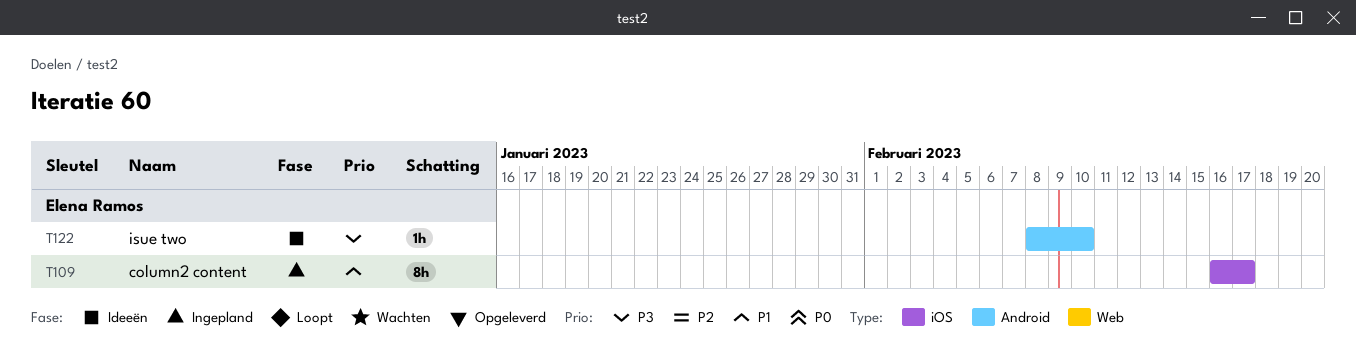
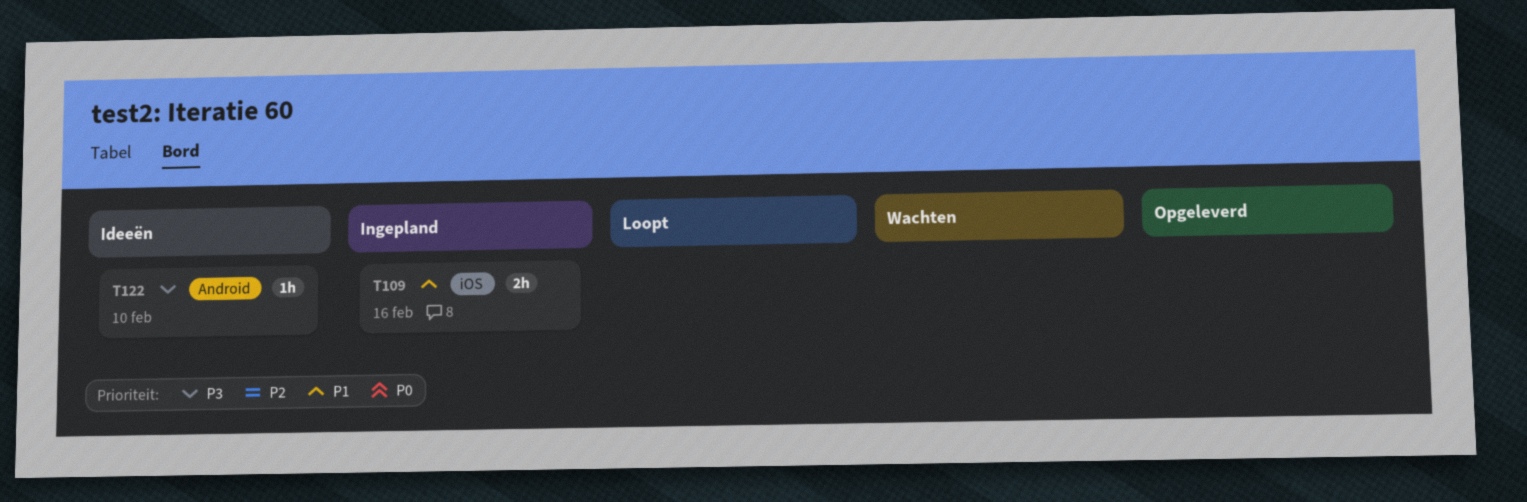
T109, estimate: 8h -> 2h
T109, due: Feb 17 -> Feb 16

